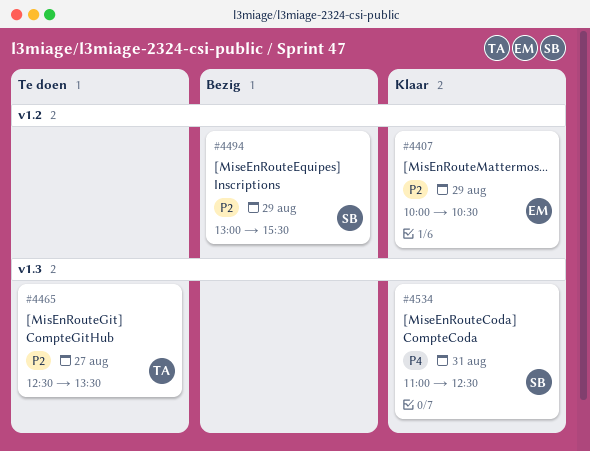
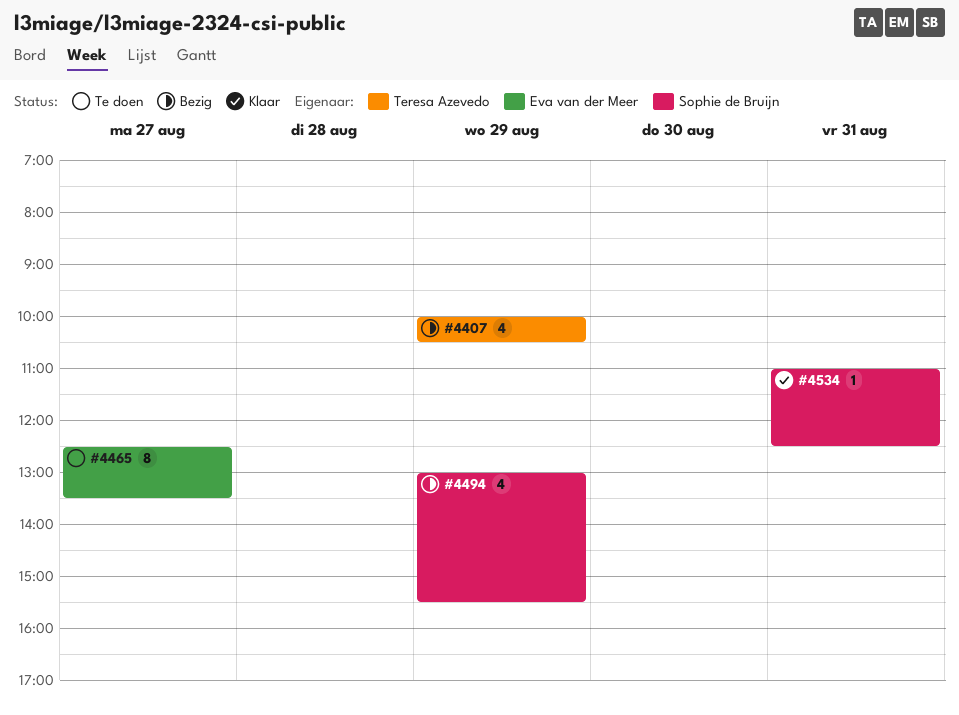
#4407, status: Klaar -> Bezig
#4407, owner: Eva van der Meer -> Teresa Azevedo
#4465, owner: Teresa Azevedo -> Eva van der Meer

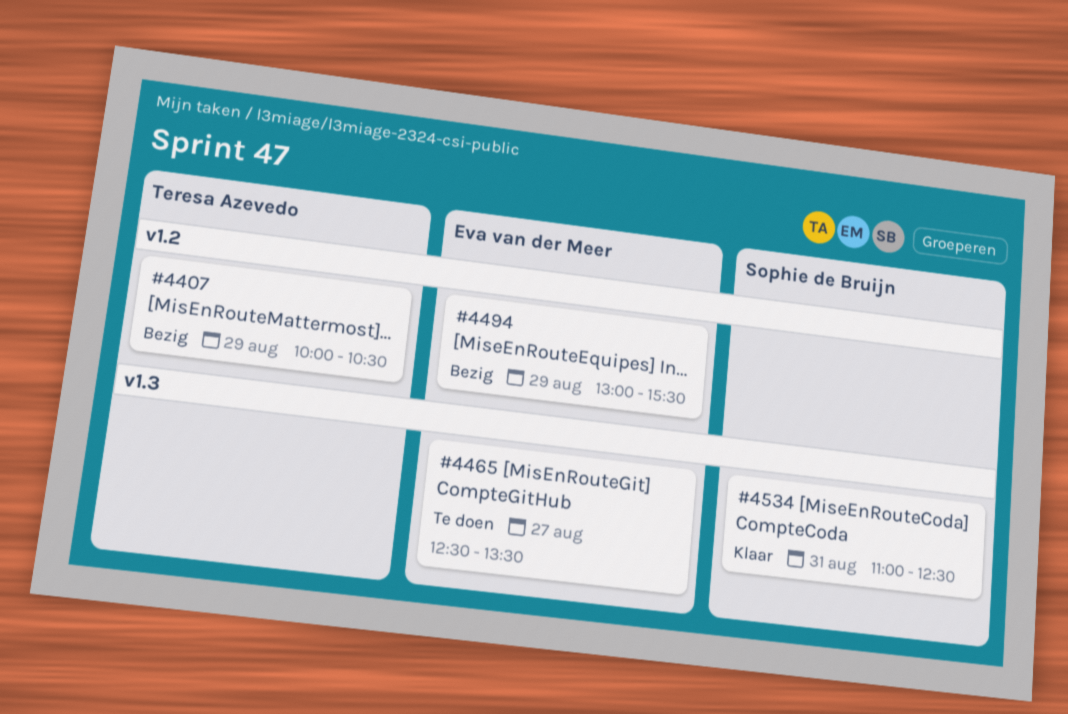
#4494, owner: Sophie de Bruijn -> Eva van der Meer

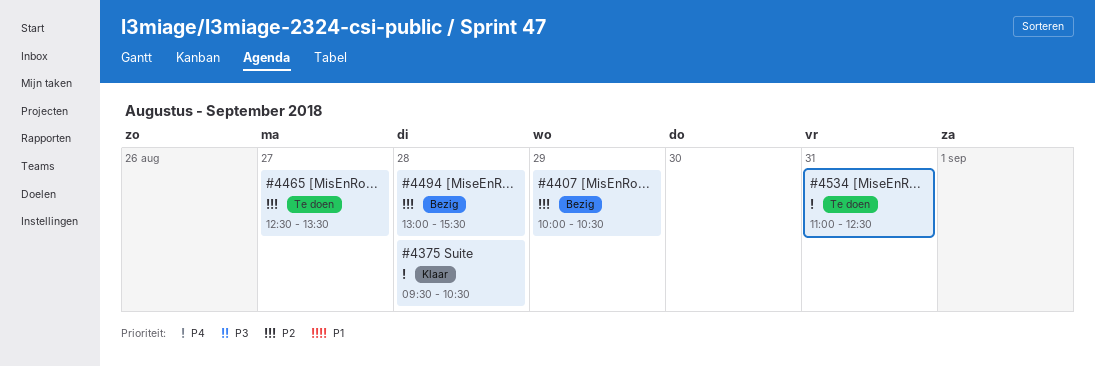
#4375: none -> present
#4494, day: Aug 29 -> Aug 28
#4534, status: Klaar -> Te doen

